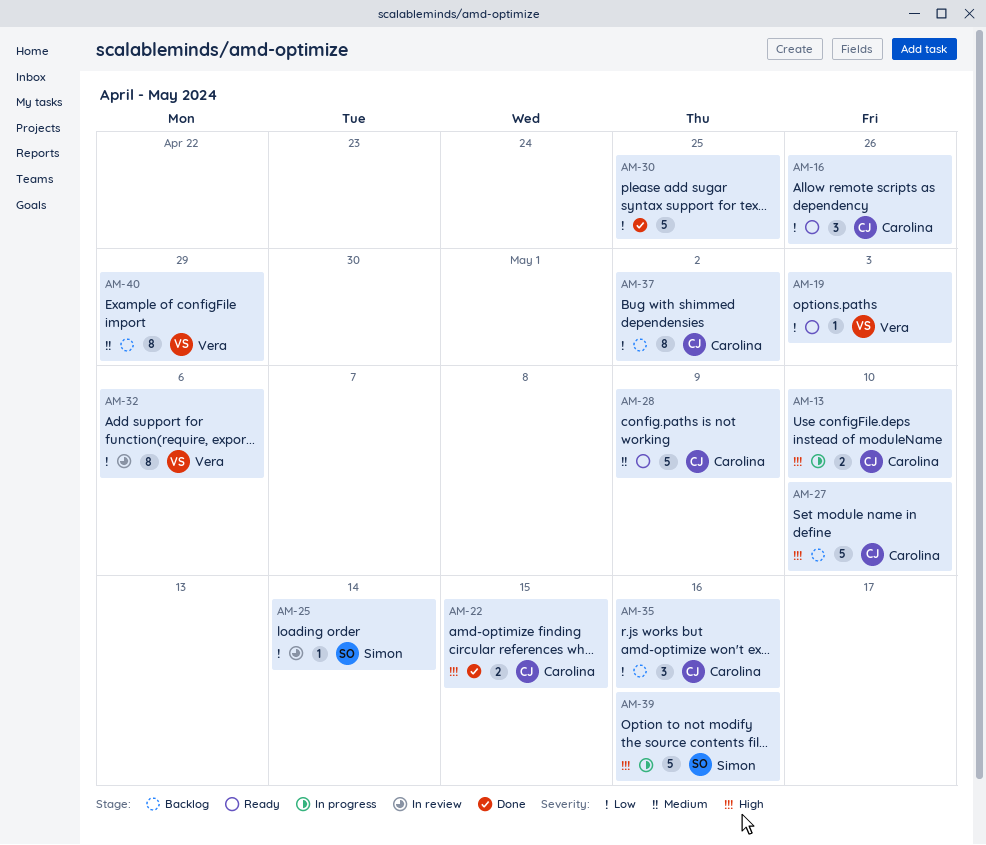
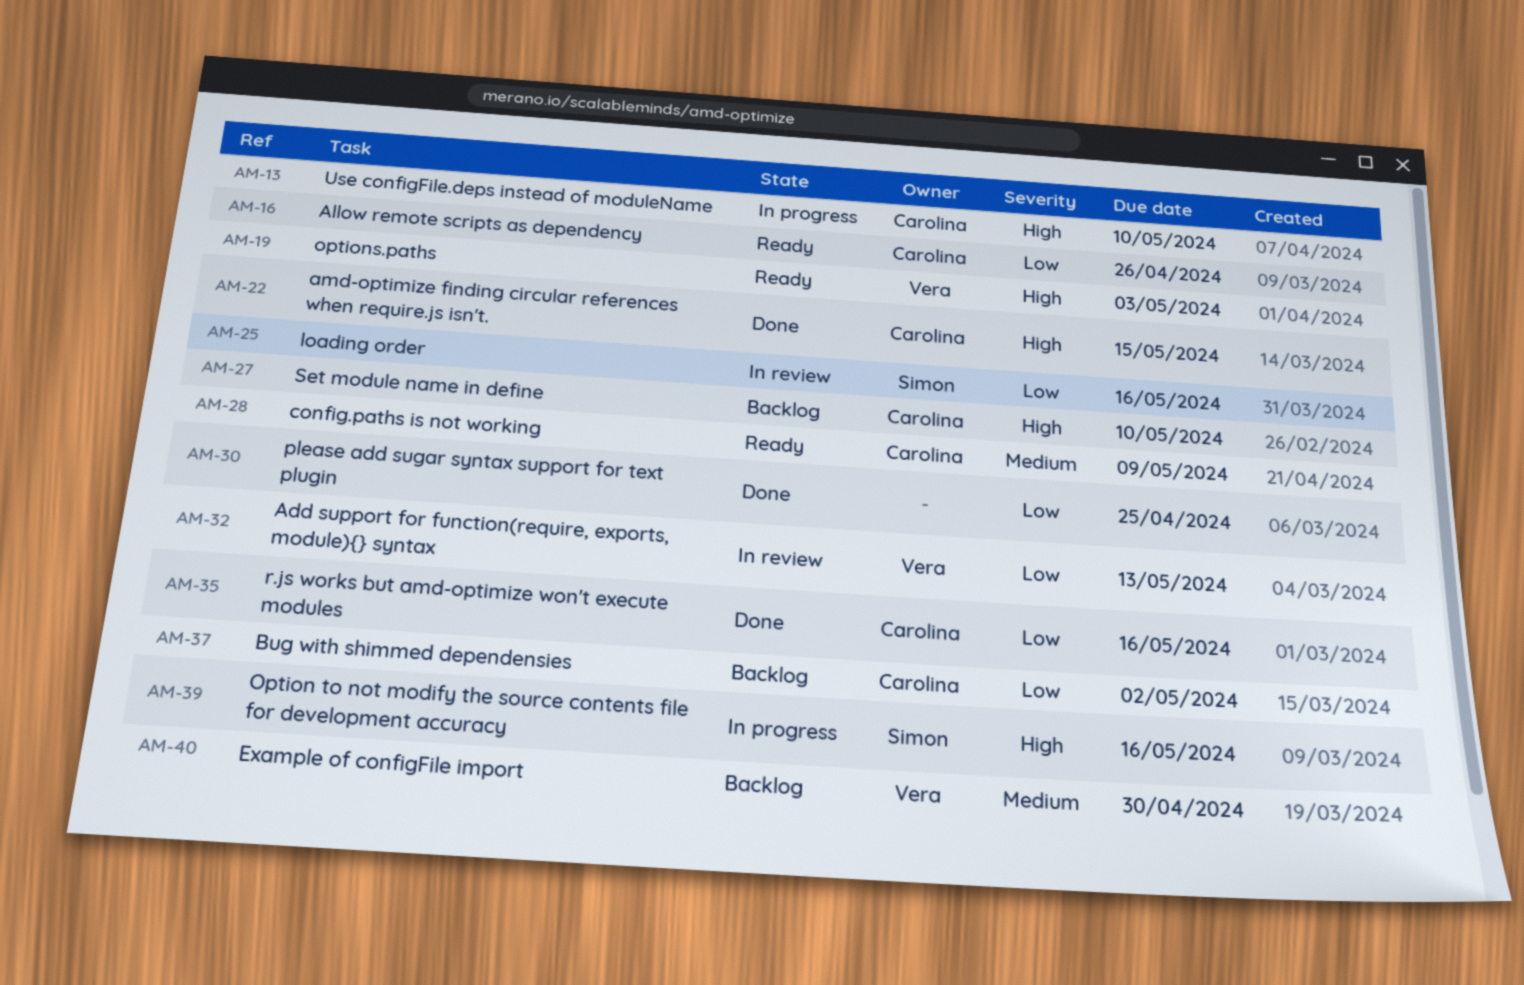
AM-19, priority: Low -> High
AM-25, due: May 14 -> May 16
AM-32, due: May 6 -> May 13
AM-35, status: Backlog -> Done
AM-40, due: Apr 29 -> Apr 30

